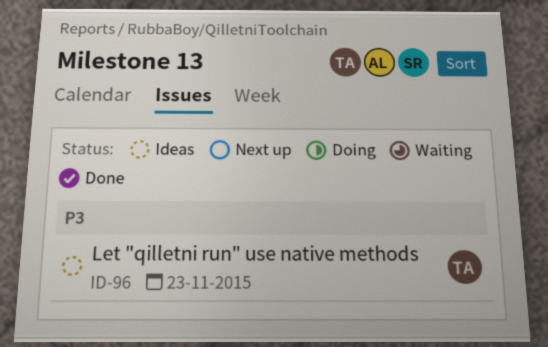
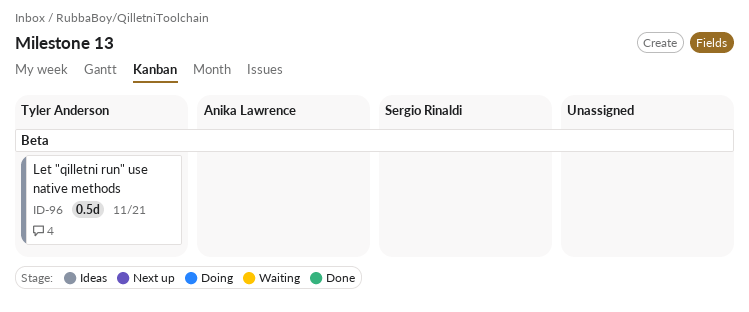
ID-96, due: Nov 23 -> Nov 21

